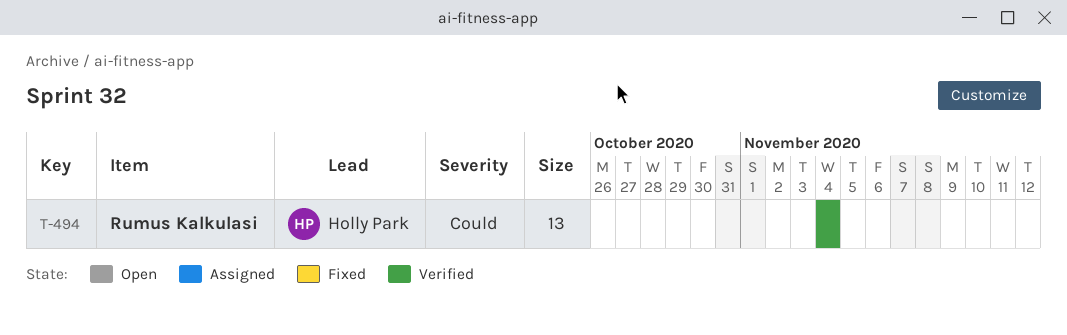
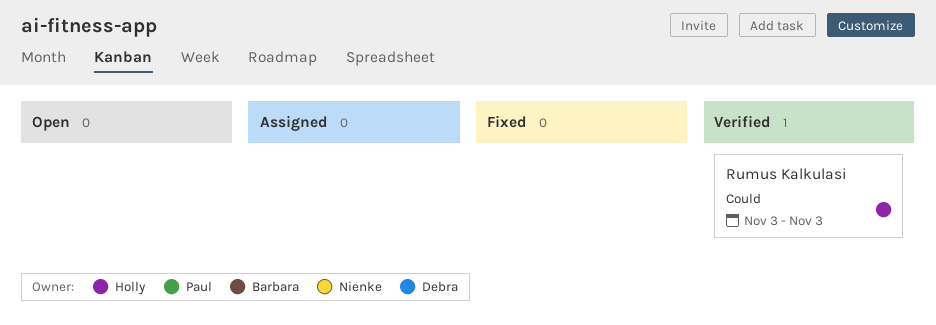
Rumus Kalkulasi, start: Nov 4 -> Nov 3
Rumus Kalkulasi, due: Nov 4 -> Nov 3

